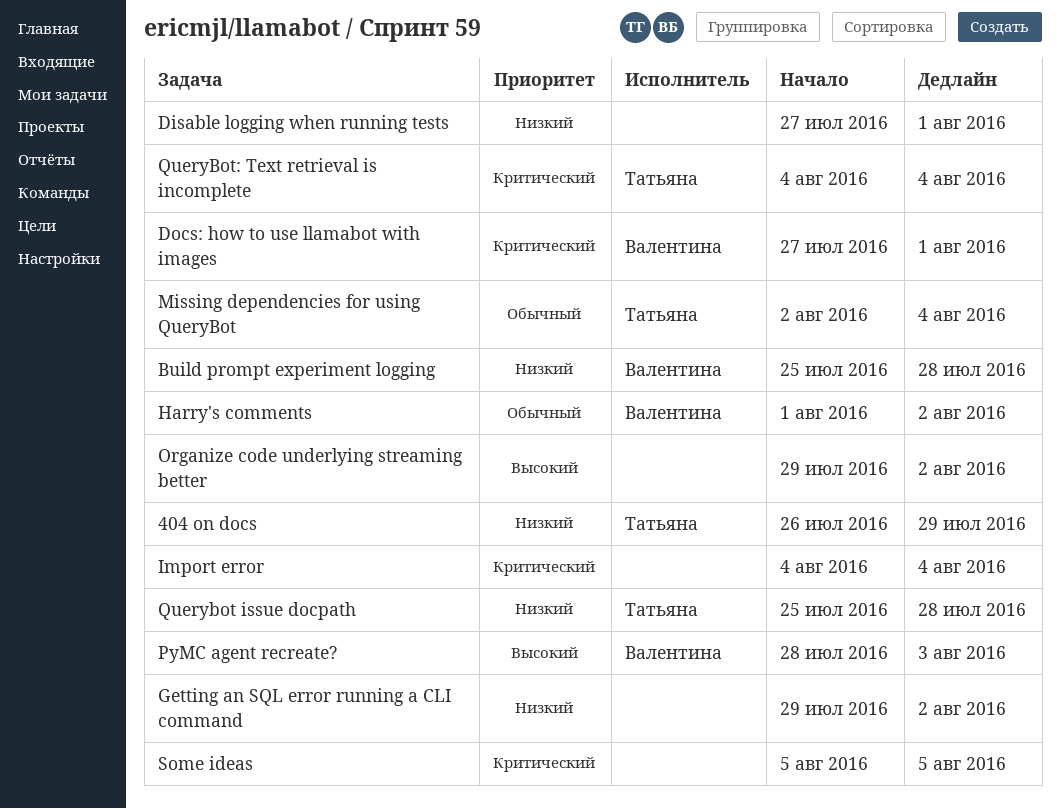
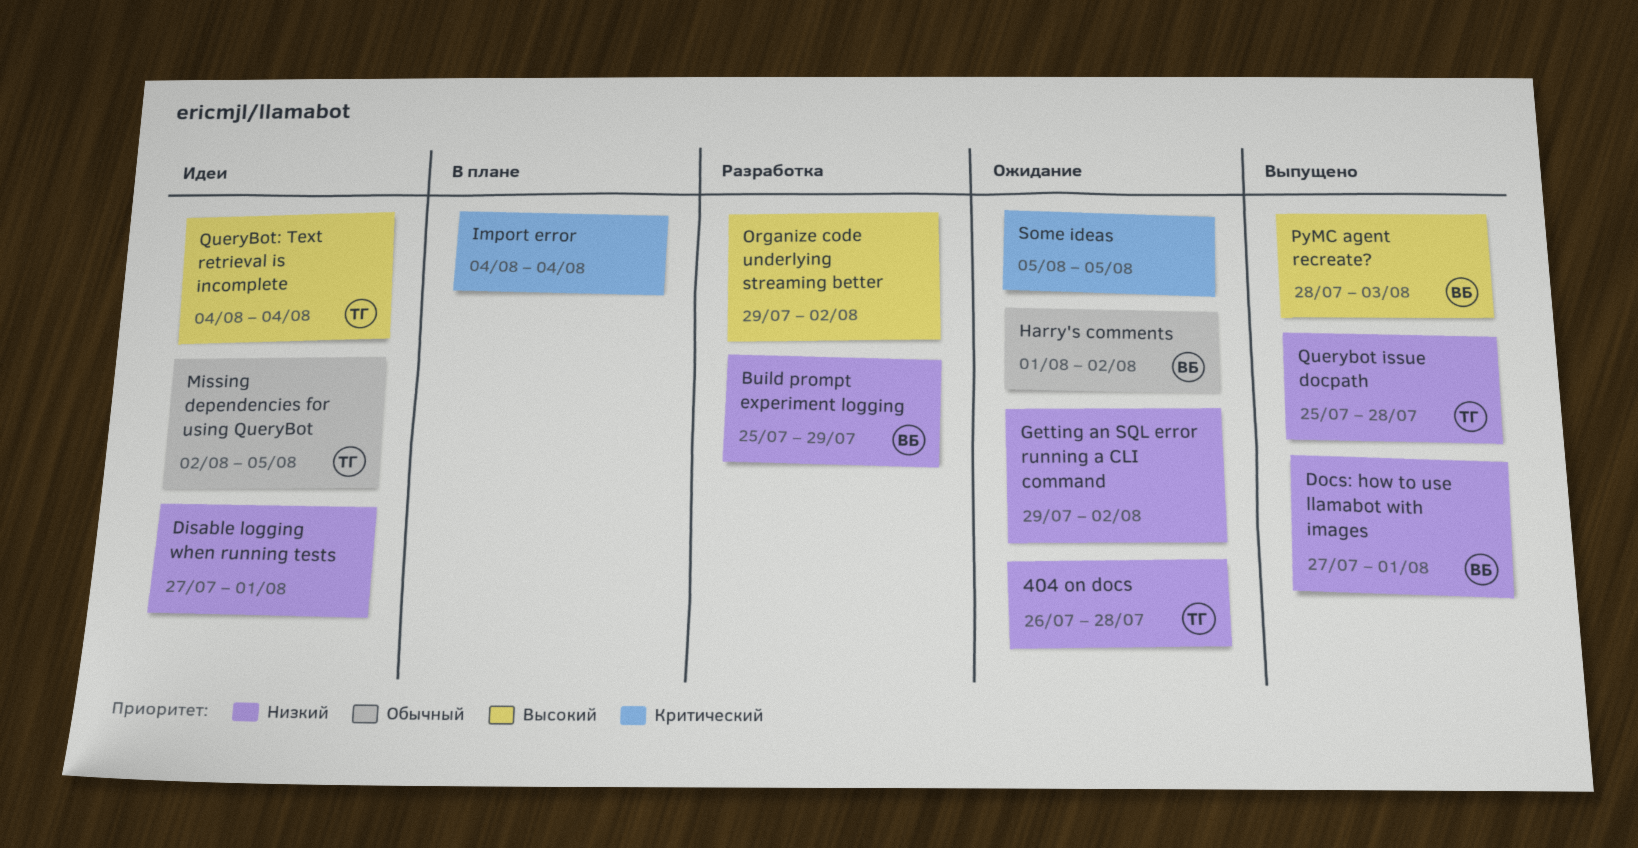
404 on docs, due: Jul 29 -> Jul 28
Build prompt experiment logging, due: Jul 28 -> Jul 29
Docs: how to use llamabot with images, priority: Критический -> Низкий
Missing dependencies for using QueryBot, due: Aug 4 -> Aug 5
QueryBot: Text retrieval is incomplete, priority: Критический -> Высокий

